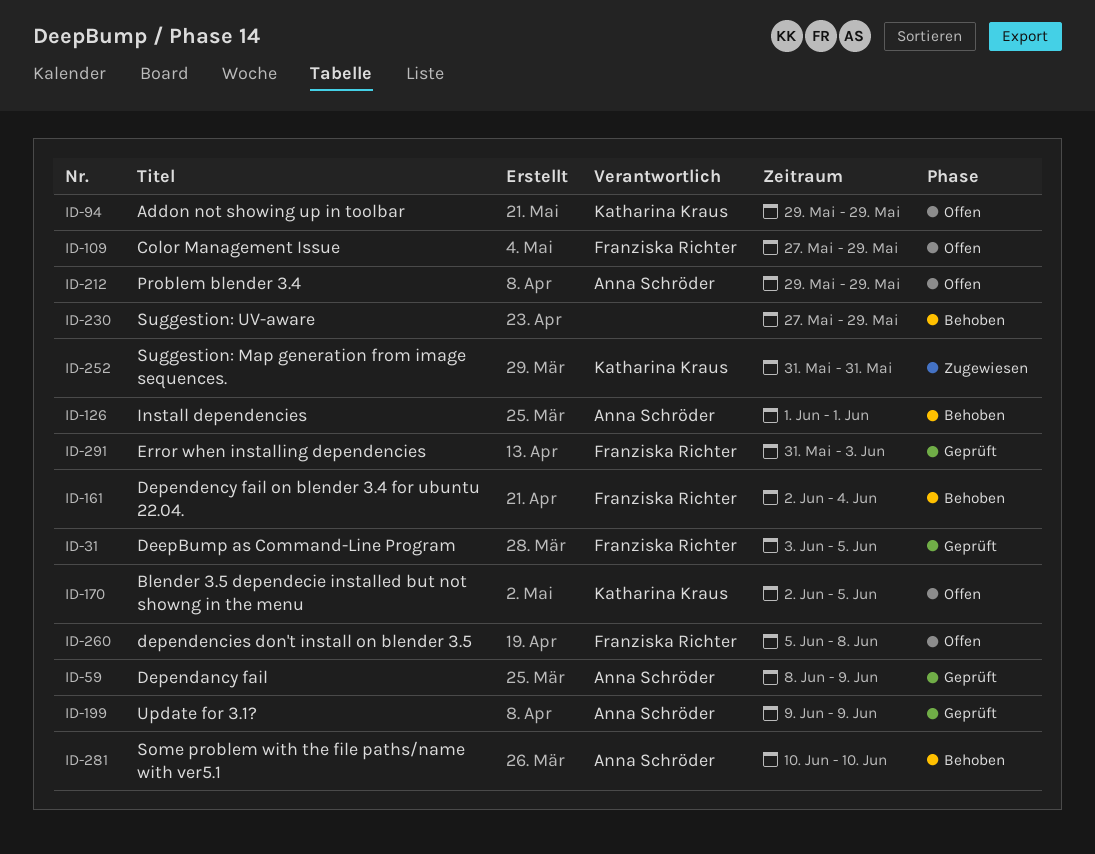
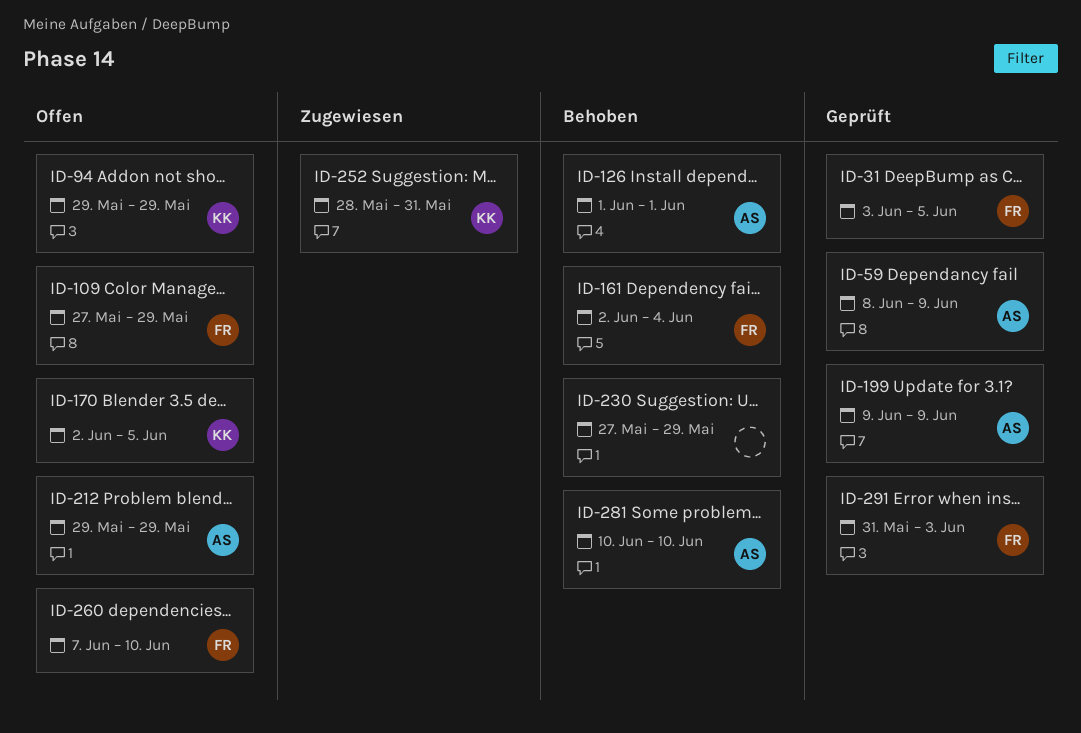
ID-252, start: May 31 -> May 28
ID-260, start: Jun 5 -> Jun 7
ID-260, due: Jun 8 -> Jun 10

